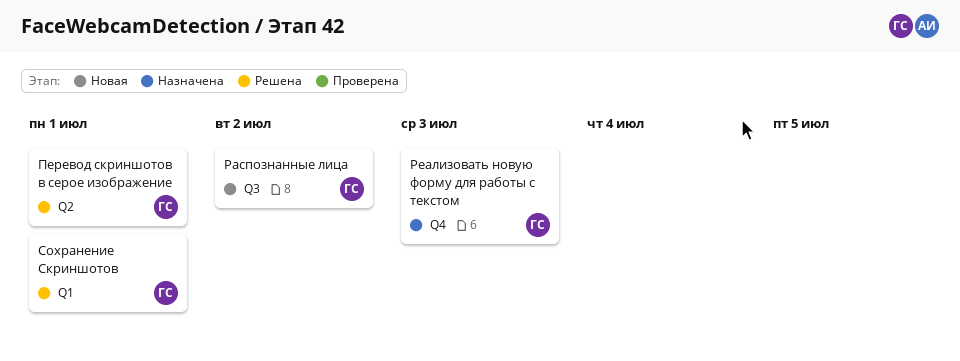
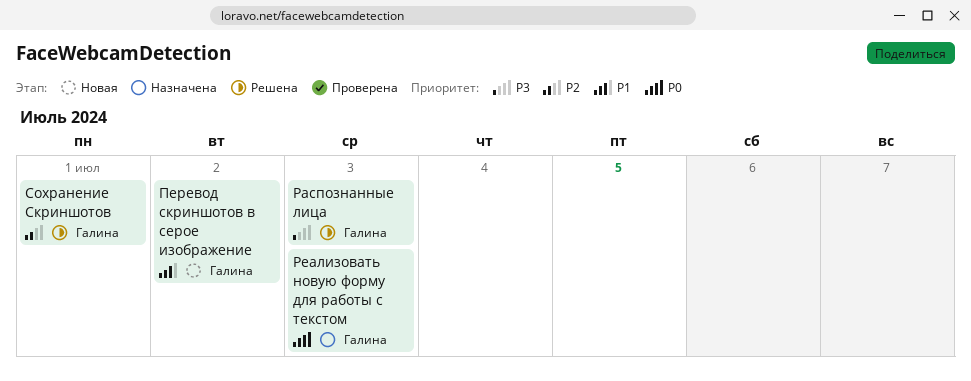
Перевод скриншотов в серое изображение, status: Решена -> Новая
Перевод скриншотов в серое изображение, due: Jul 1 -> Jul 2
Распознанные лица, status: Новая -> Решена
Распознанные лица, due: Jul 2 -> Jul 3

